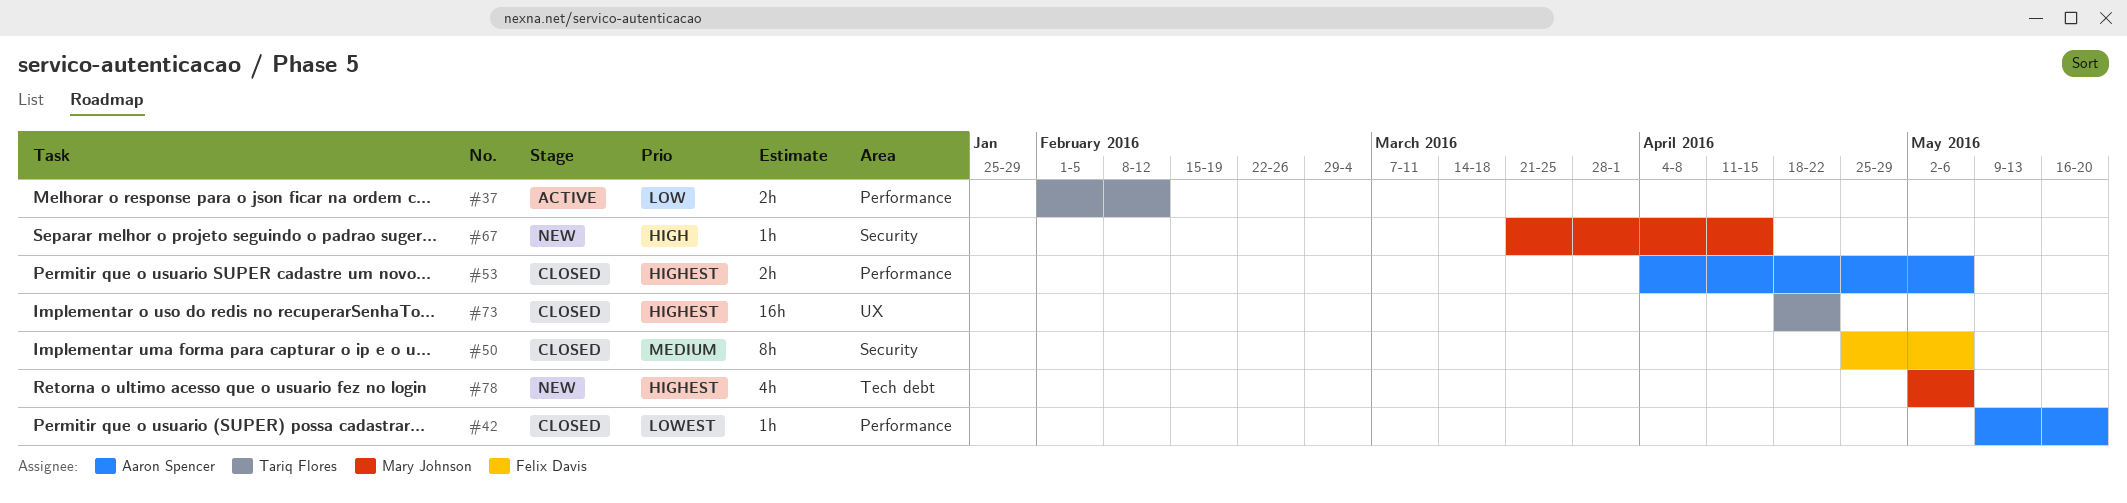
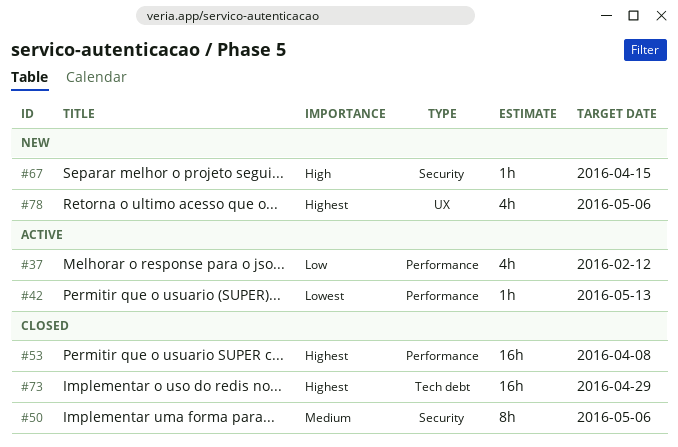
#37, estimate: 2h -> 4h
#42, status: Closed -> Active
#42, due: May 20 -> May 13
#53, estimate: 2h -> 16h
#53, due: May 6 -> Apr 8
#73, label: UX -> Tech debt
#73, due: Apr 22 -> Apr 29
#78, label: Tech debt -> UX

